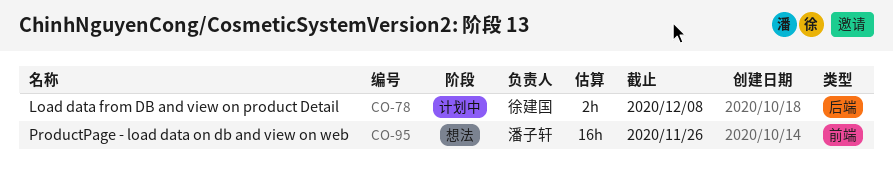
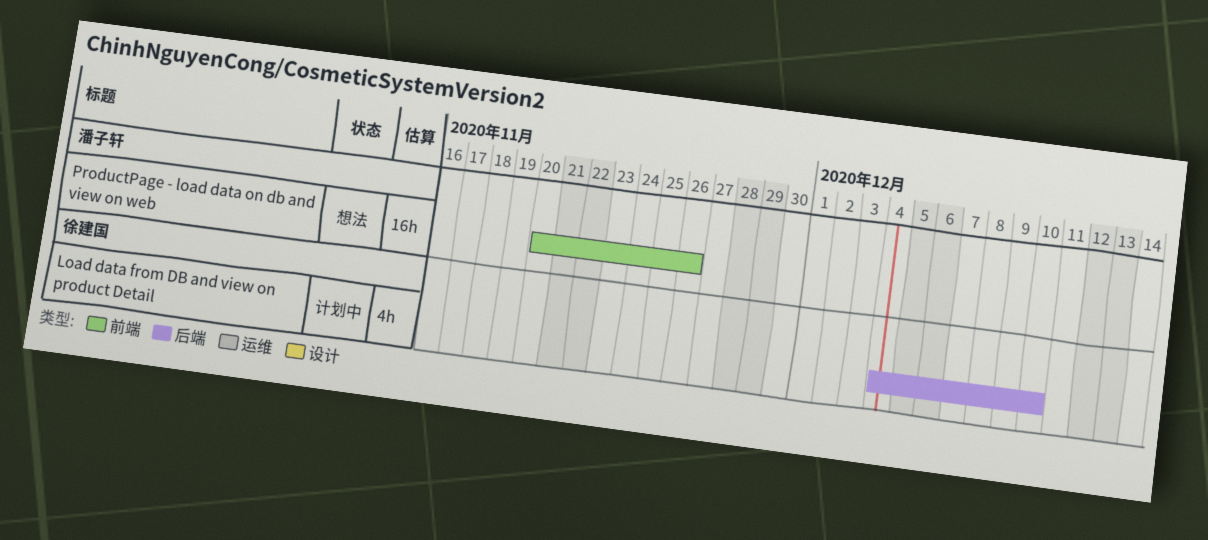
Load data from DB and view on product Detail, estimate: 2h -> 4h
Load data from DB and view on product Detail, due: Dec 8 -> Dec 10

